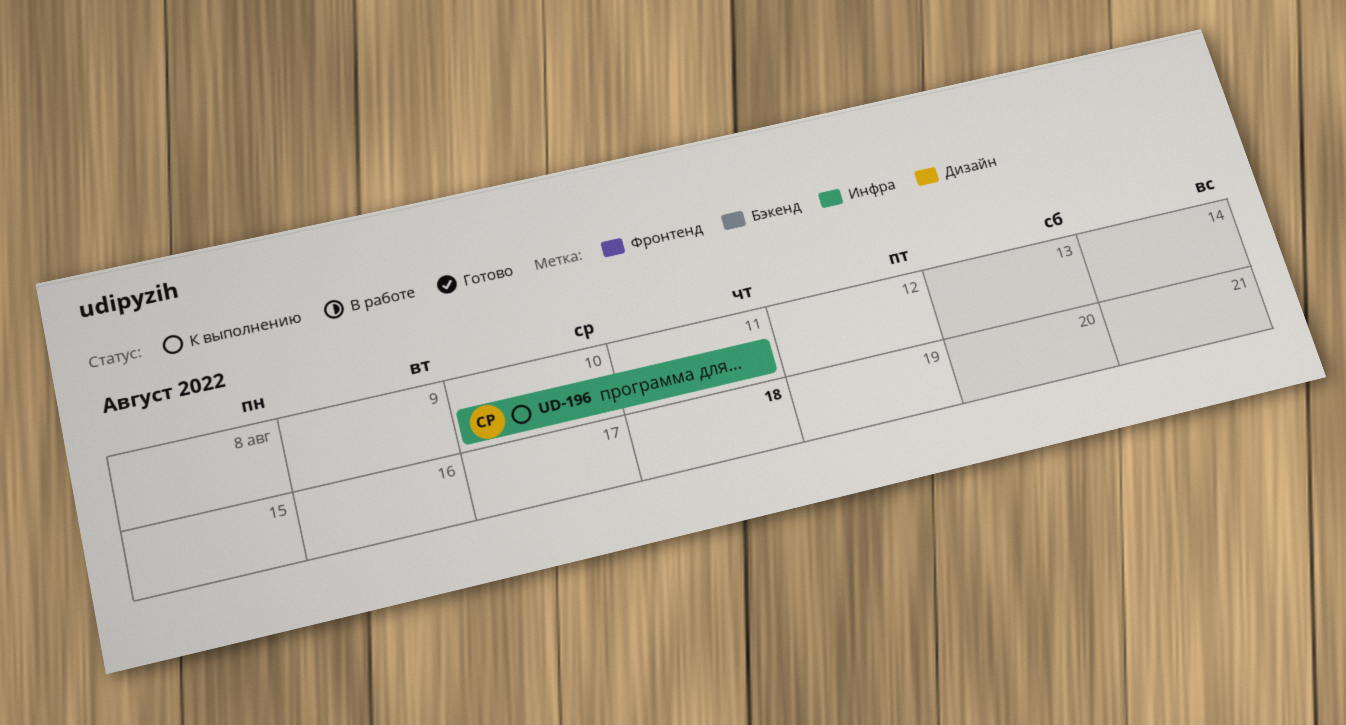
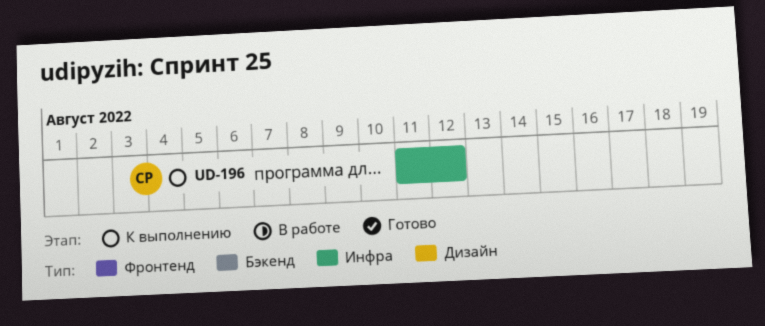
UD-196, start: Aug 10 -> Aug 11
UD-196, due: Aug 11 -> Aug 12

